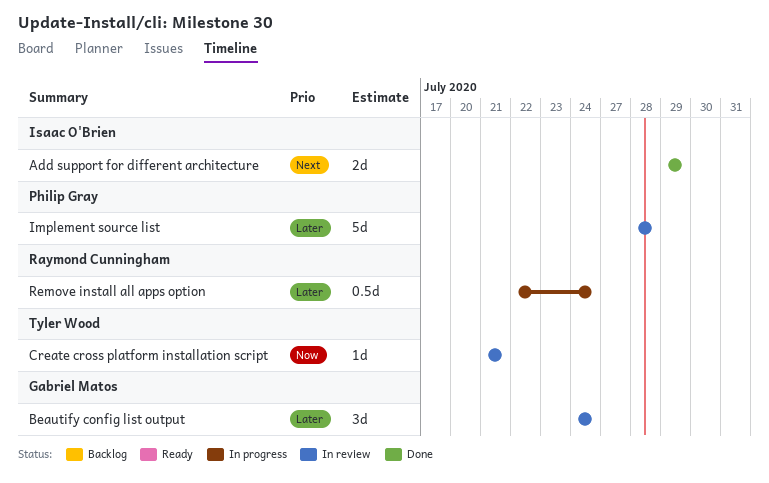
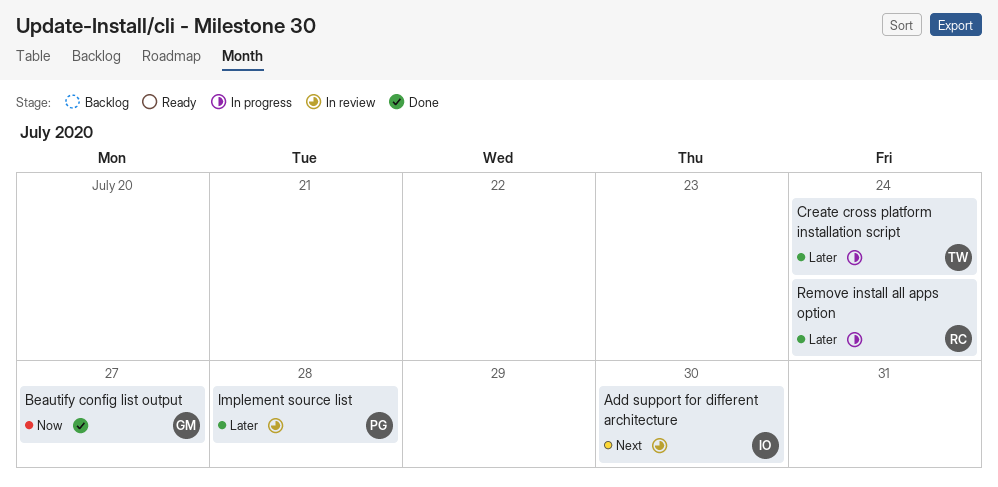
Add support for different architecture, status: Done -> In review
Add support for different architecture, due: Jul 29 -> Jul 30
Beautify config list output, status: In review -> Done
Beautify config list output, priority: Later -> Now
Beautify config list output, due: Jul 24 -> Jul 27
Create cross platform installation script, status: In review -> In progress
Create cross platform installation script, priority: Now -> Later
Create cross platform installation script, due: Jul 21 -> Jul 24

